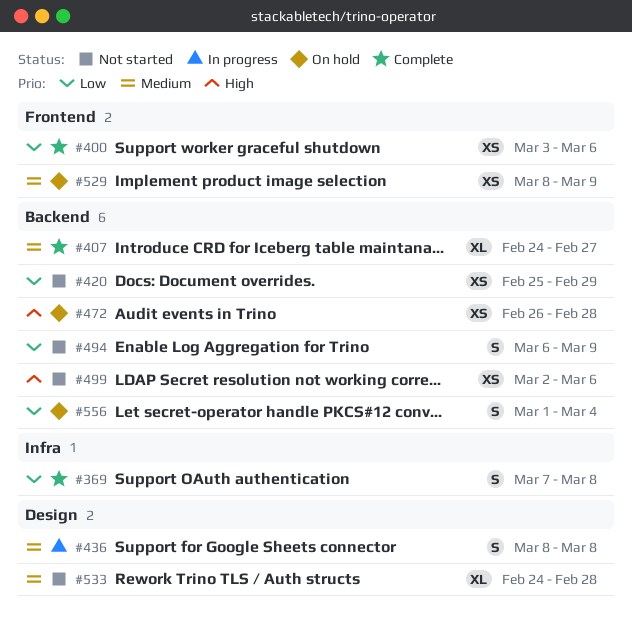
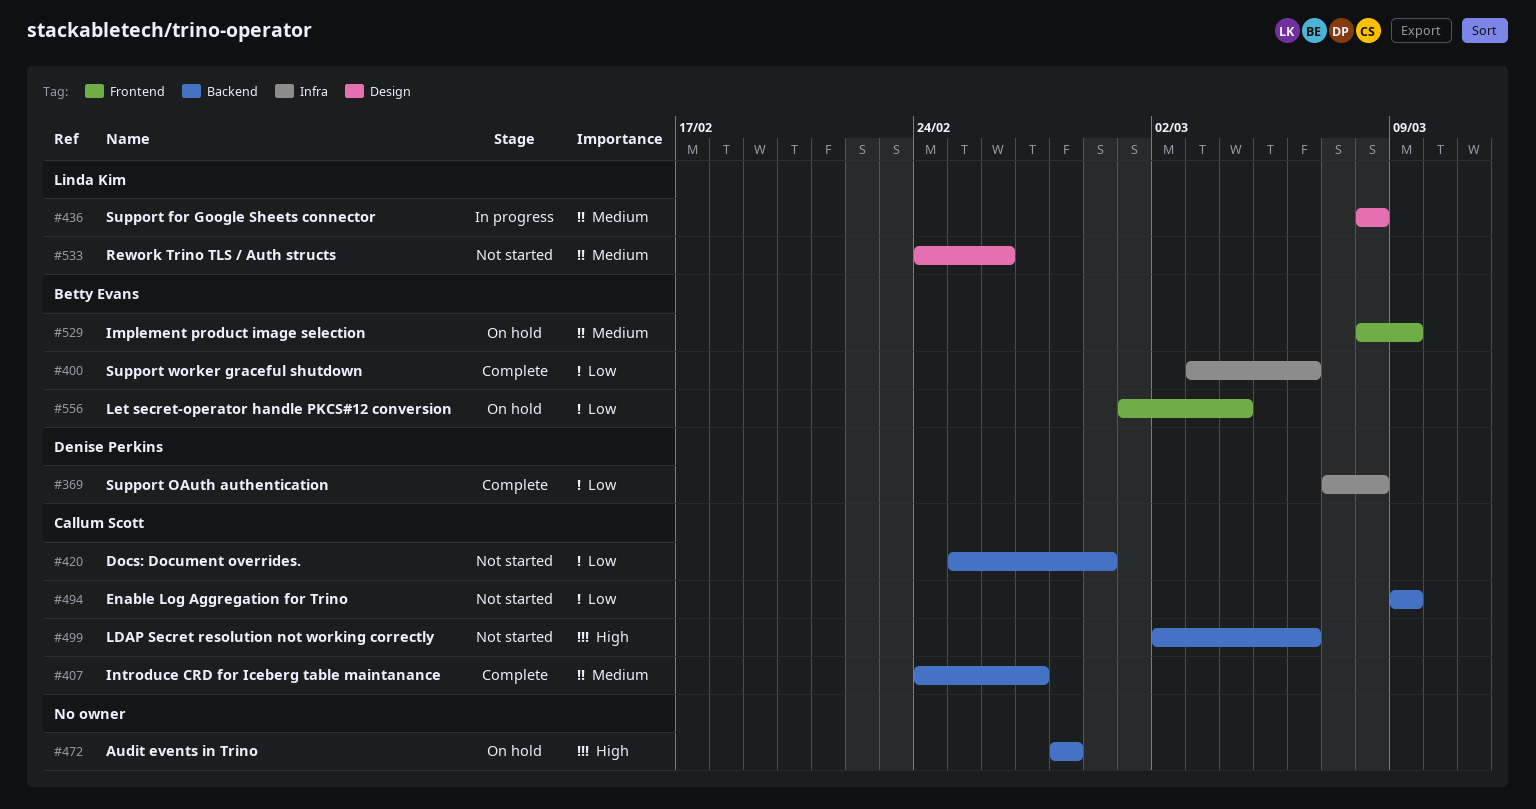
#400, label: Frontend -> Infra
#472, start: Feb 26 -> Feb 28
#494, start: Mar 6 -> Mar 9
#533, due: Feb 28 -> Feb 26
#556, label: Backend -> Frontend

